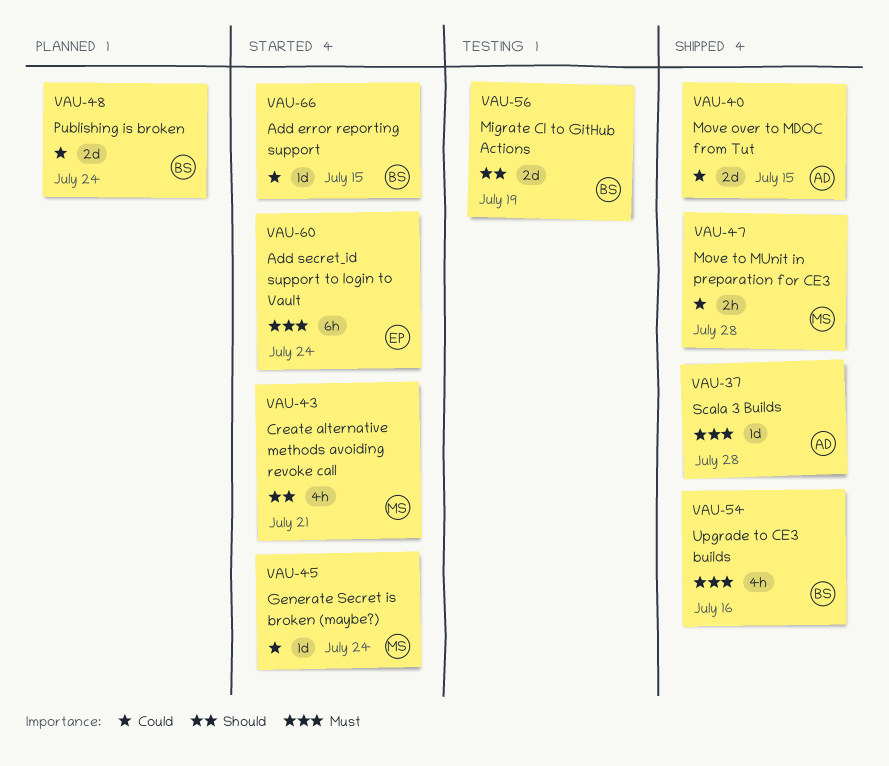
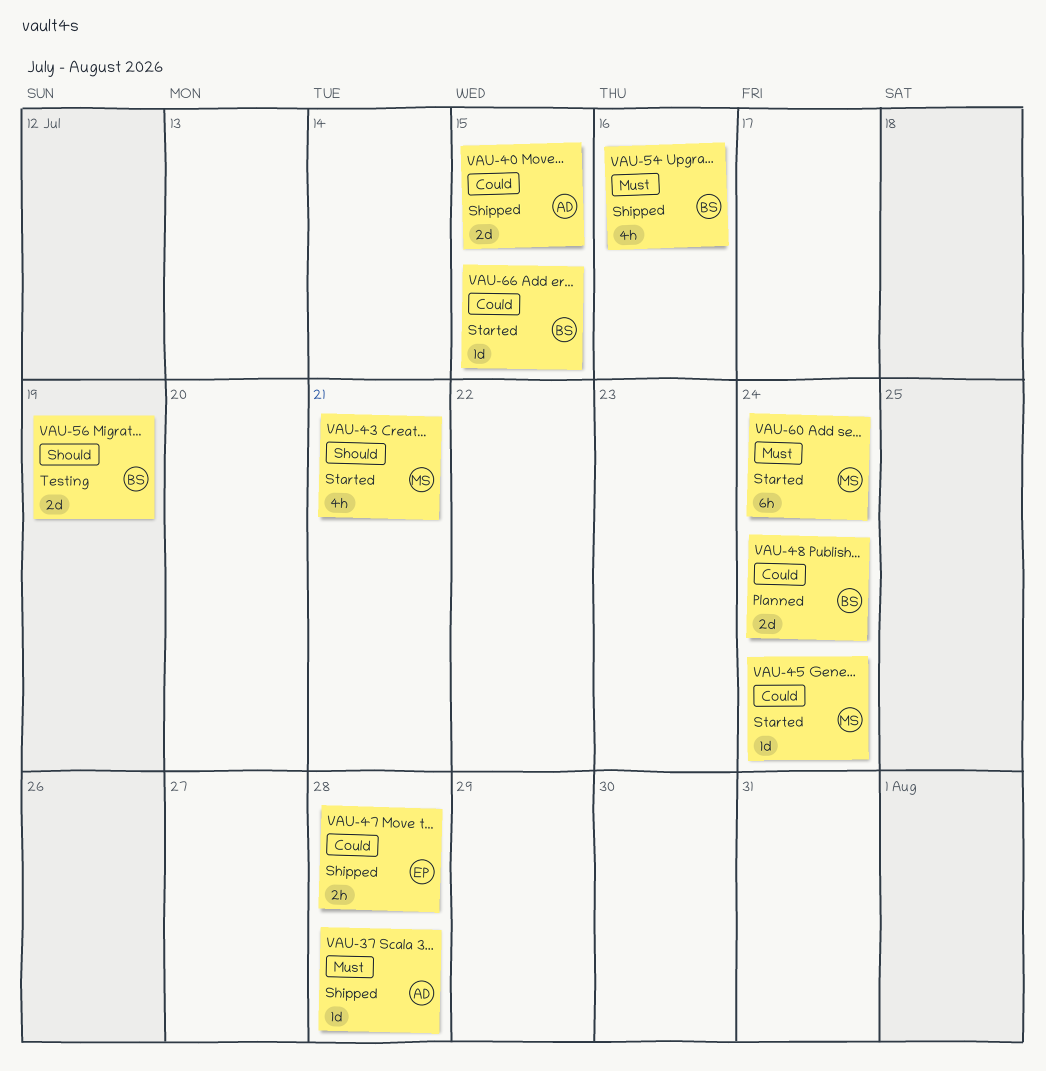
VAU-47, owner: MS -> EP
VAU-60, owner: EP -> MS

